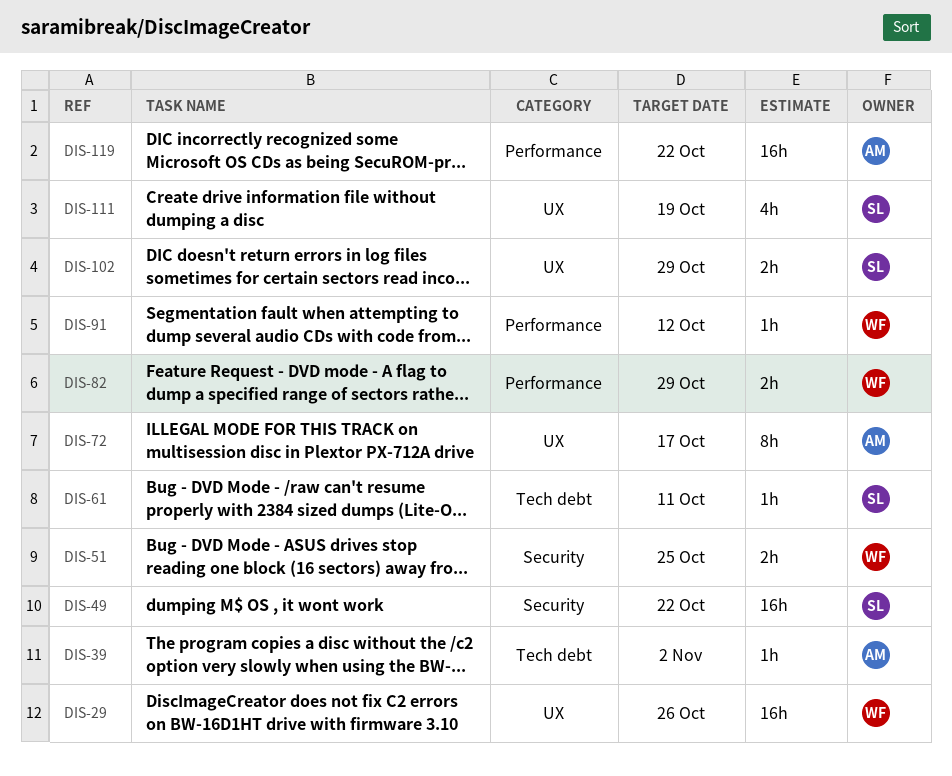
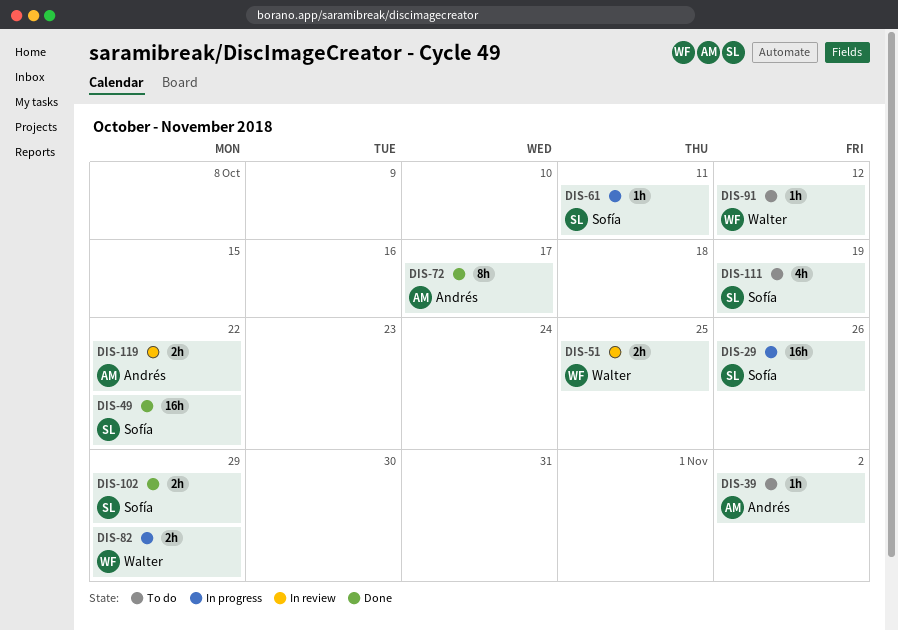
DIS-29, owner: Walter -> Sofía
DIS-119, estimate: 16h -> 2h

